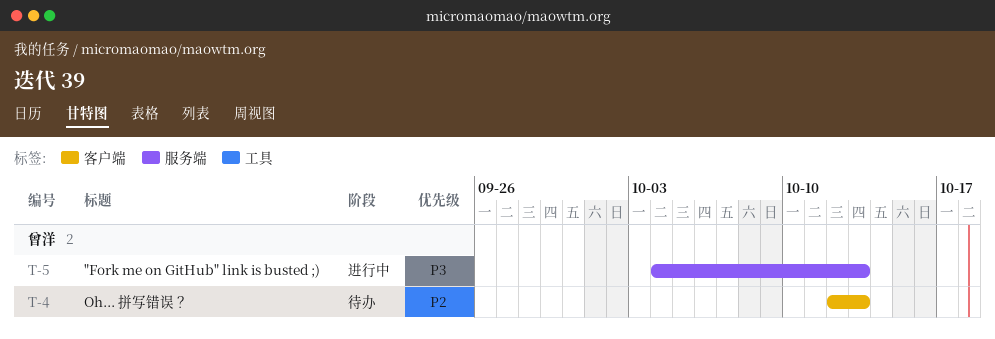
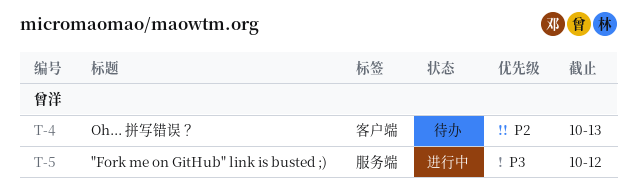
T-5, due: Oct 13 -> Oct 12

